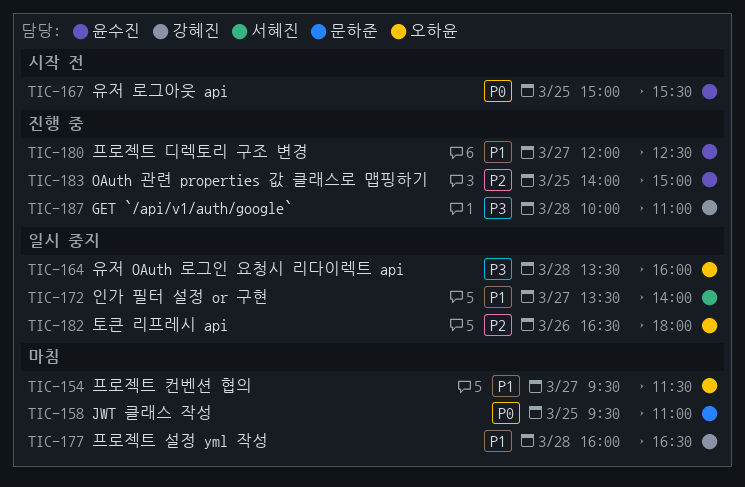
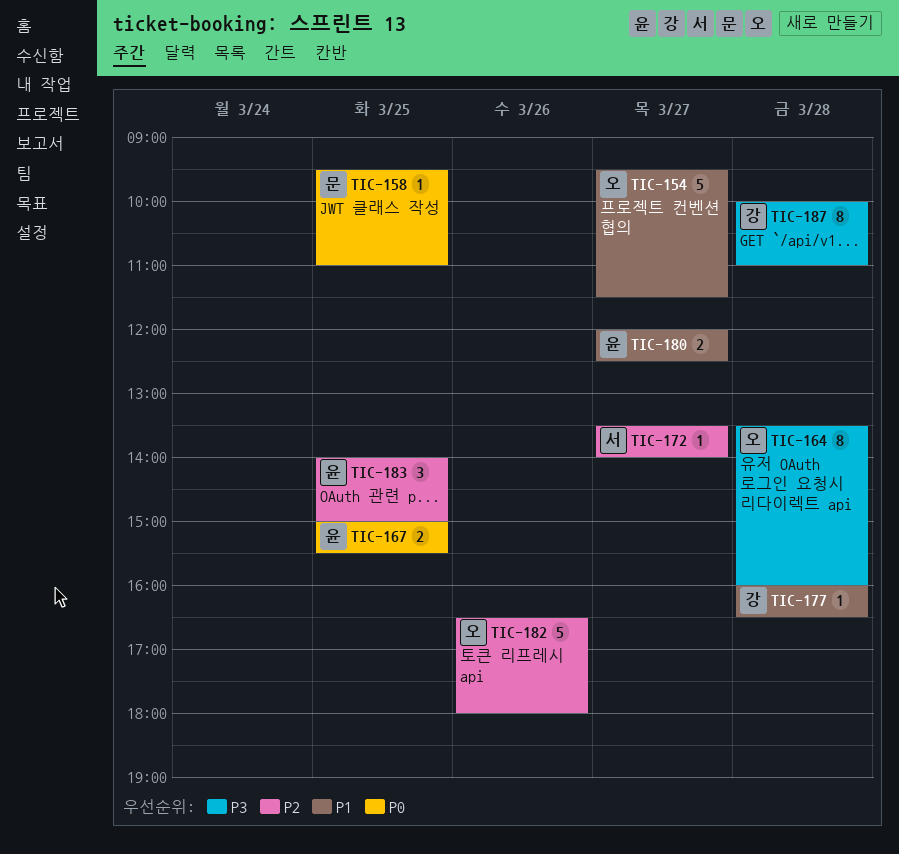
TIC-172, priority: P1 -> P2

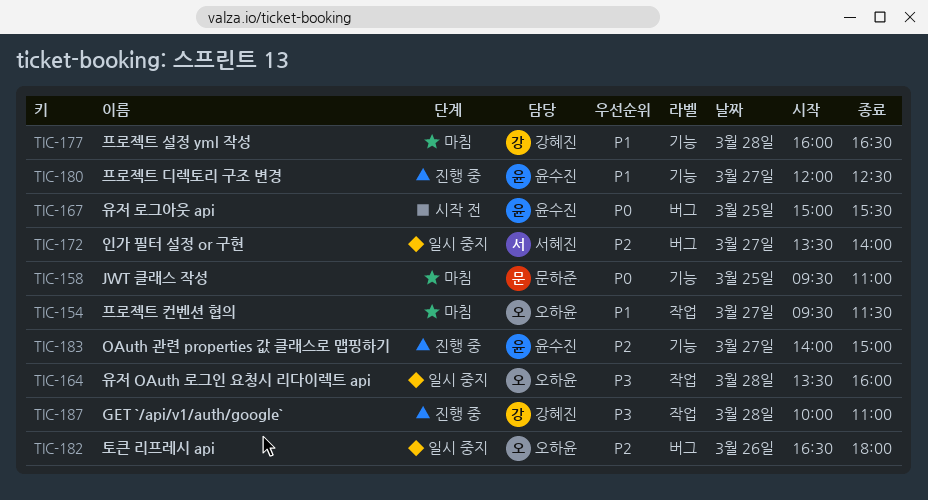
TIC-183, day: Mar 25 -> Mar 27

